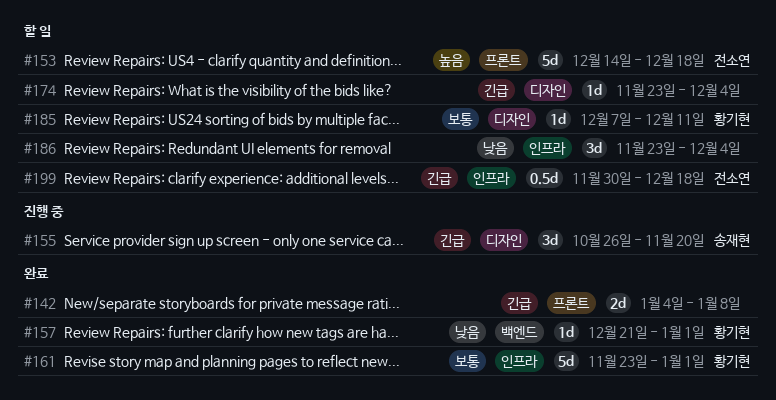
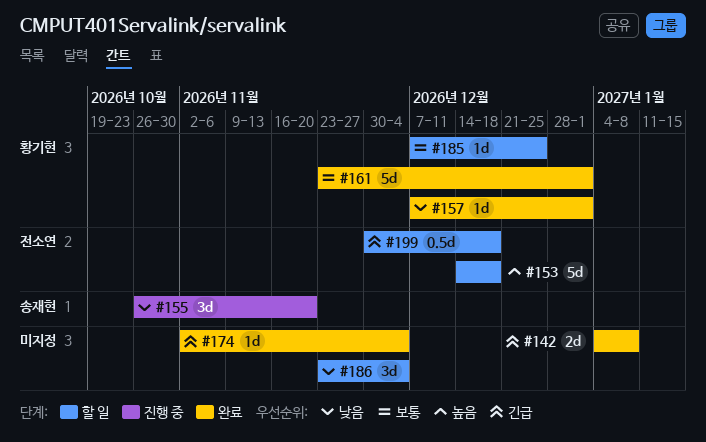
#155, priority: 긴급 -> 낮음
#157, start: Dec 21 -> Dec 7
#174, status: 할 일 -> 완료
#174, start: Nov 23 -> Nov 2
#185, due: Dec 11 -> Dec 25

